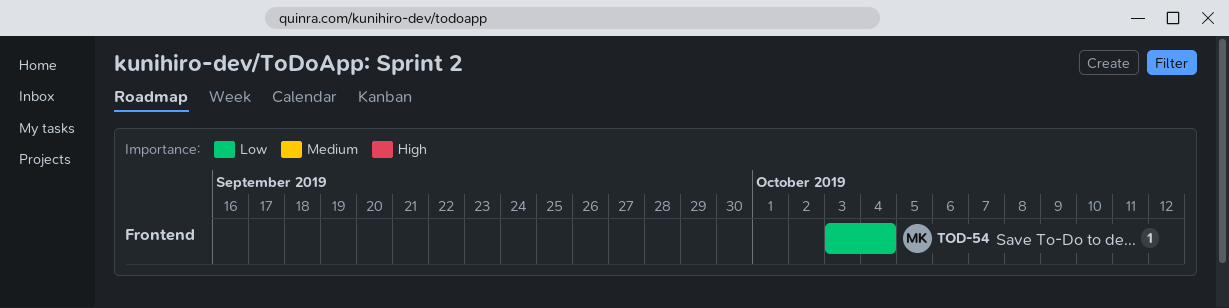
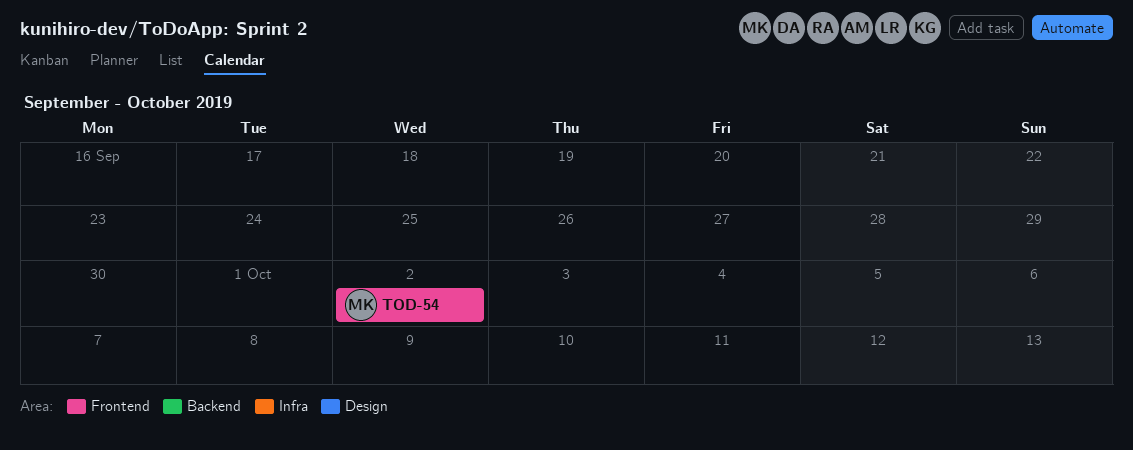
TOD-54, start: Oct 3 -> Oct 2
TOD-54, due: Oct 4 -> Oct 2

